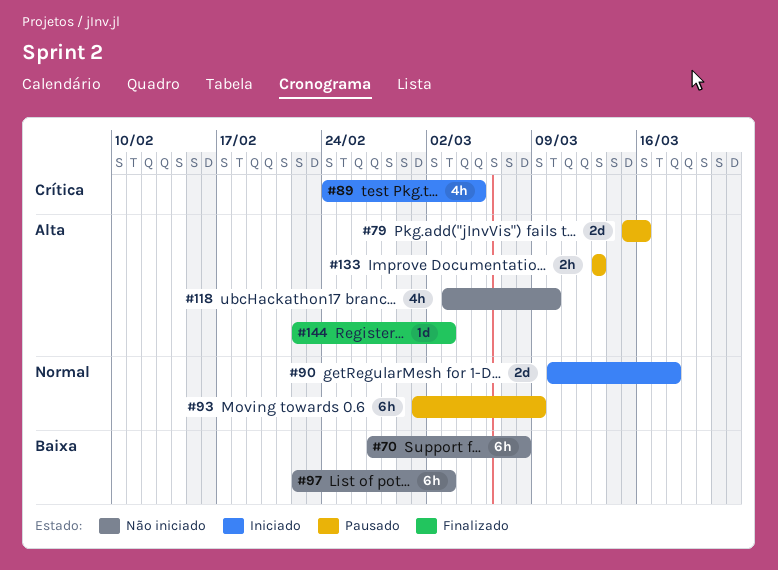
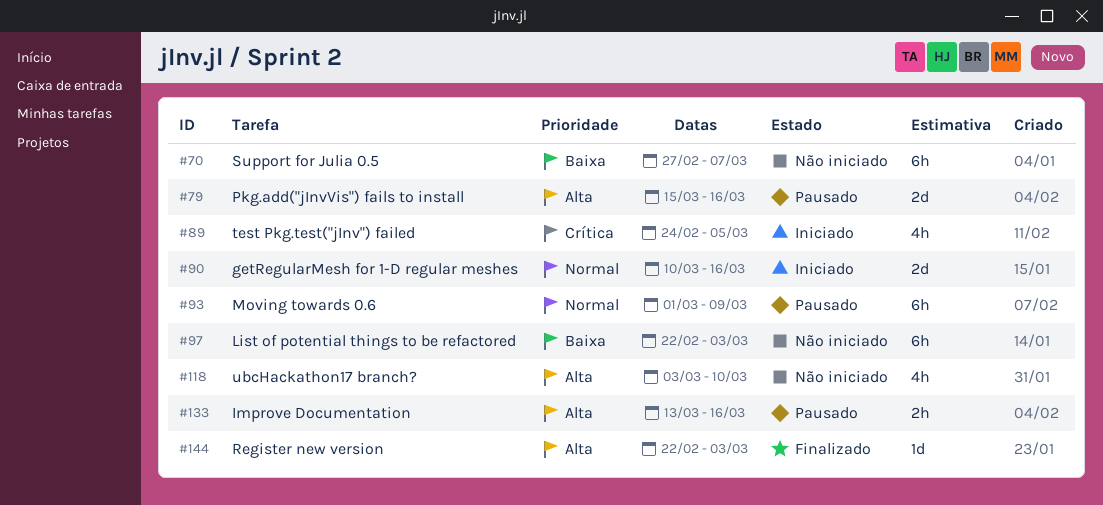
#70, due: Mar 8 -> Mar 7
#90, due: Mar 18 -> Mar 16
#133, due: Mar 13 -> Mar 16

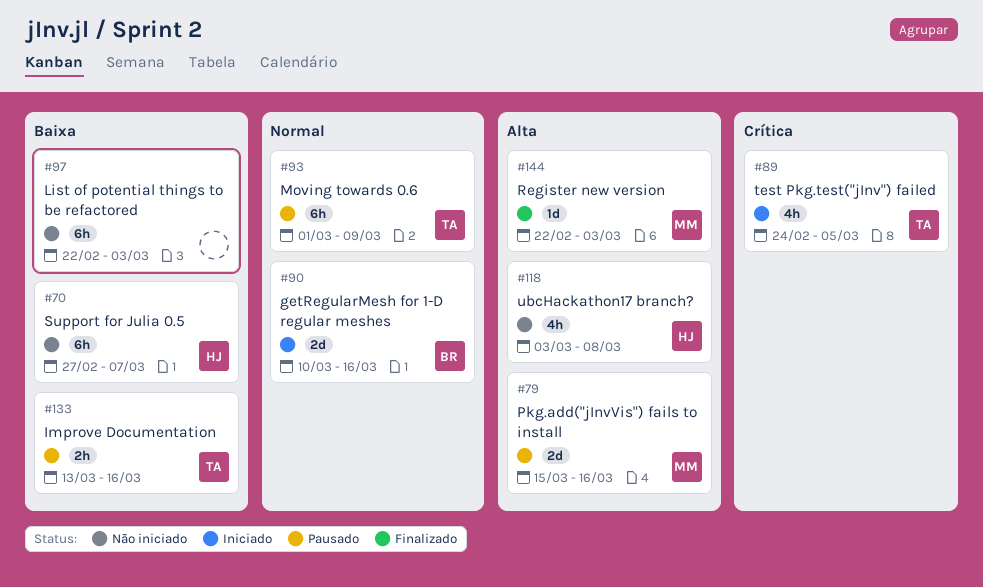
#118, due: Mar 10 -> Mar 8
#133, priority: Alta -> Baixa

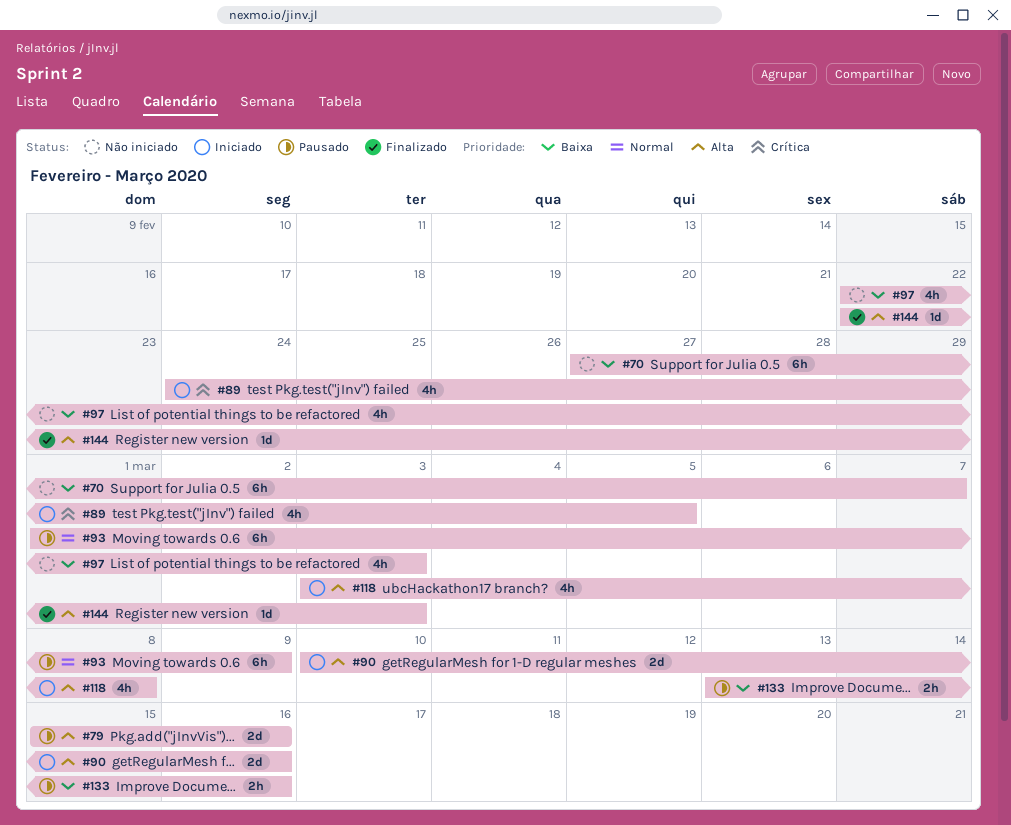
#90, priority: Normal -> Alta
#97, estimate: 6h -> 4h
#118, status: Não iniciado -> Iniciado

